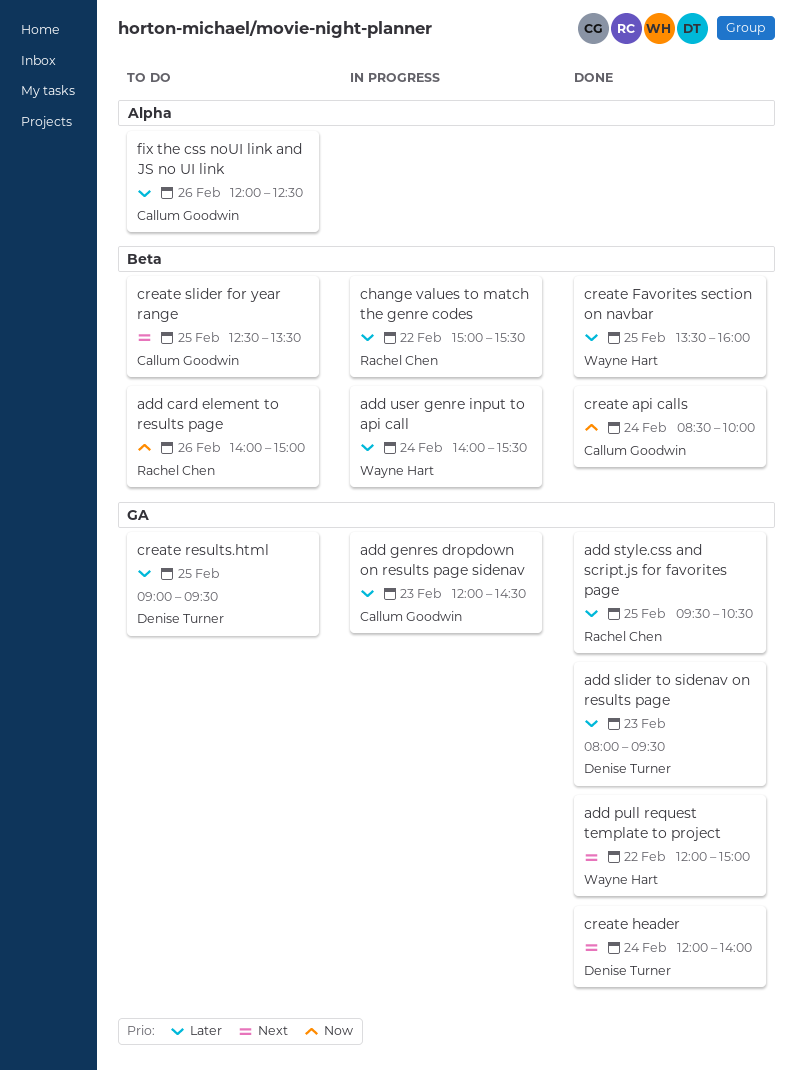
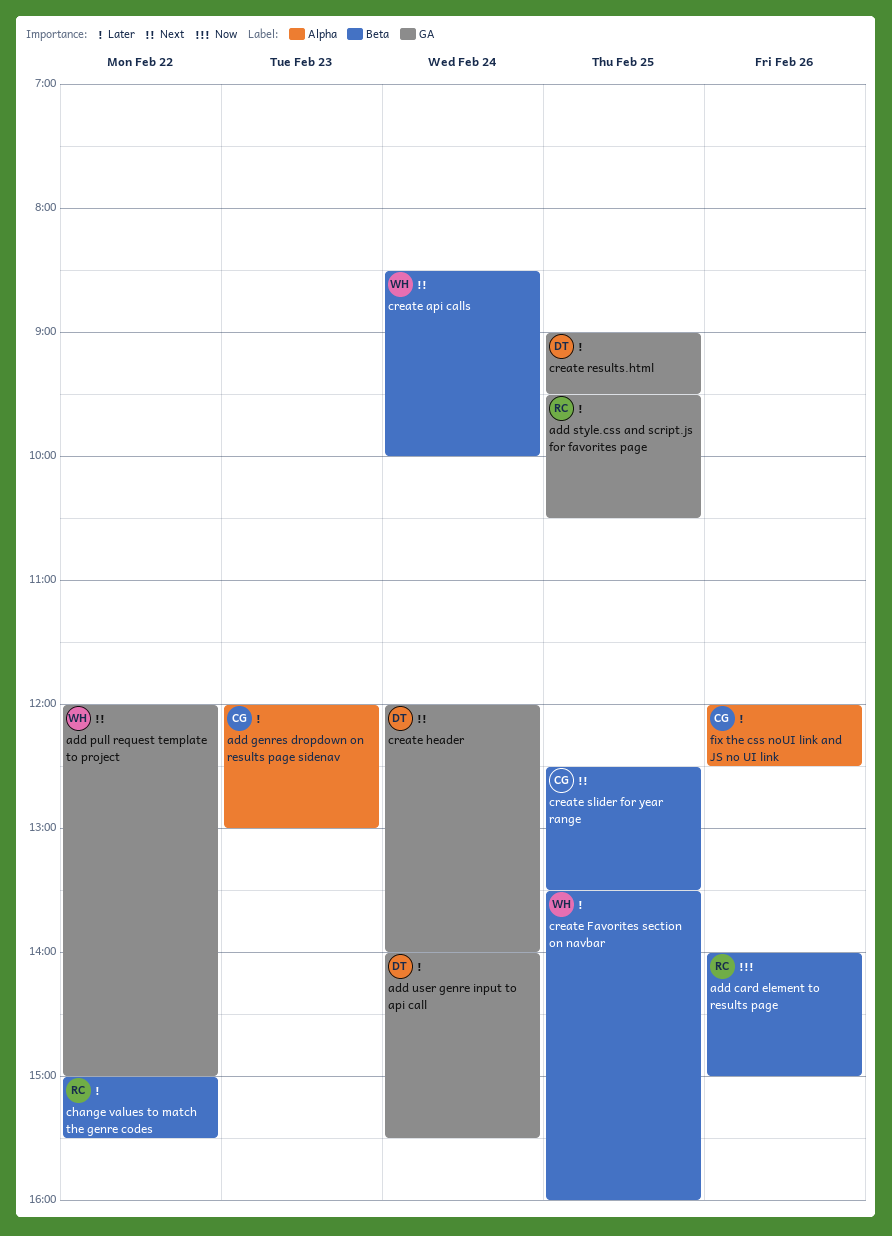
add genres dropdown on results page sidenav, label: GA -> Alpha
add genres dropdown on results page sidenav, ends: 14:30 -> 13:00
add slider to sidenav on results page: present -> none
add user genre input to api call, owner: Wayne Hart -> Denise Turner
add user genre input to api call, label: Beta -> GA
create api calls, owner: Callum Goodwin -> Wayne Hart
create api calls, priority: Now -> Next

